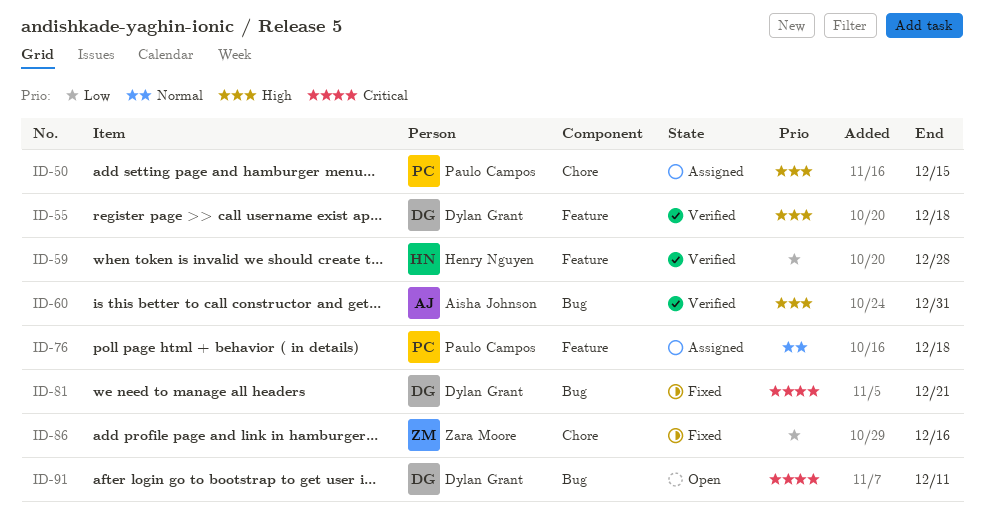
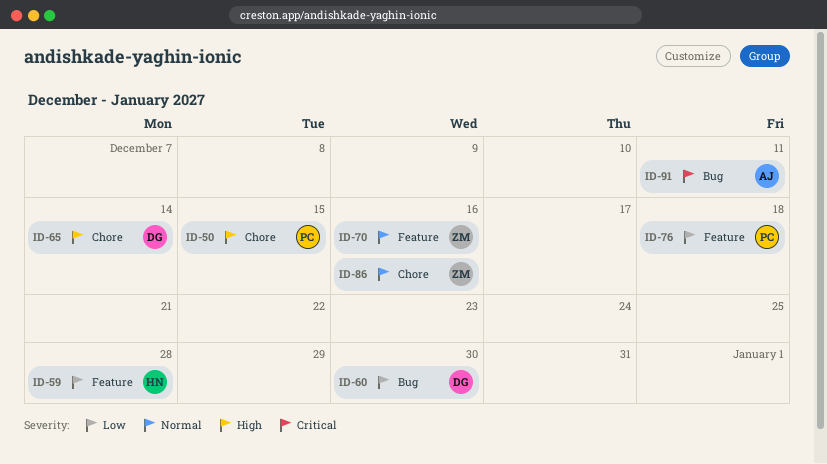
ID-55: present -> none
ID-60, owner: Aisha Johnson -> Dylan Grant
ID-60, priority: High -> Low
ID-60, due: Dec 31 -> Dec 30
ID-65: none -> present
ID-70: none -> present
ID-76, priority: Normal -> Low
ID-81: present -> none
ID-86, priority: Low -> Normal
ID-91, owner: Dylan Grant -> Aisha Johnson

